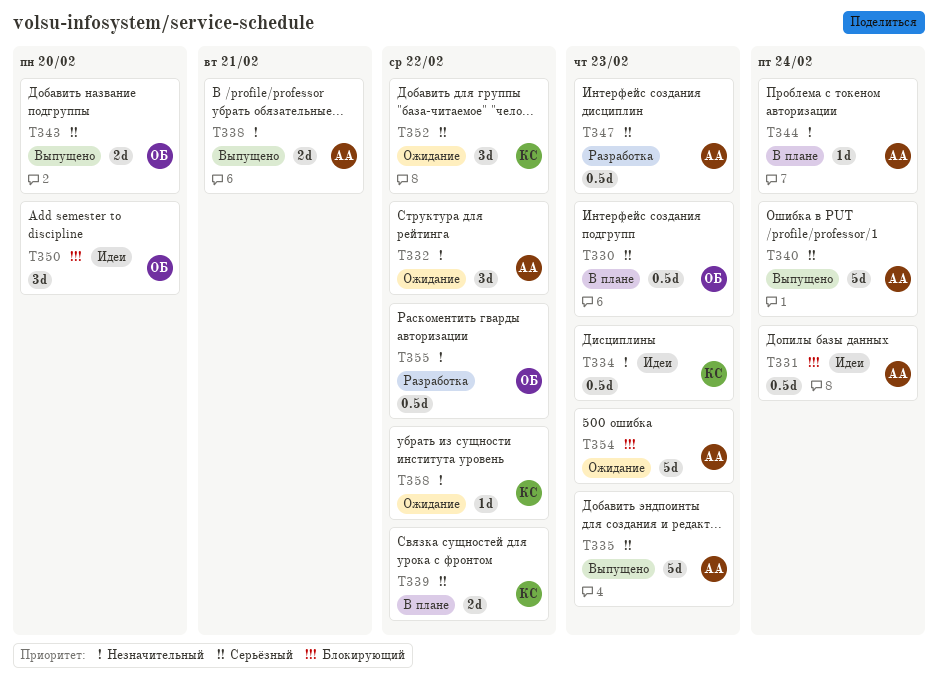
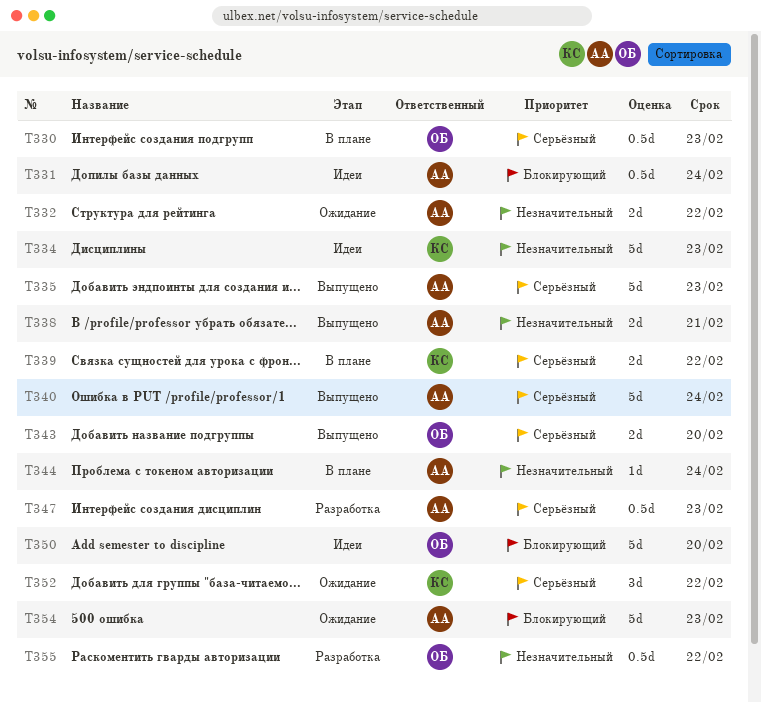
T332, estimate: 3d -> 2d
T334, estimate: 0.5d -> 5d
T350, estimate: 3d -> 5d
T358: present -> none

